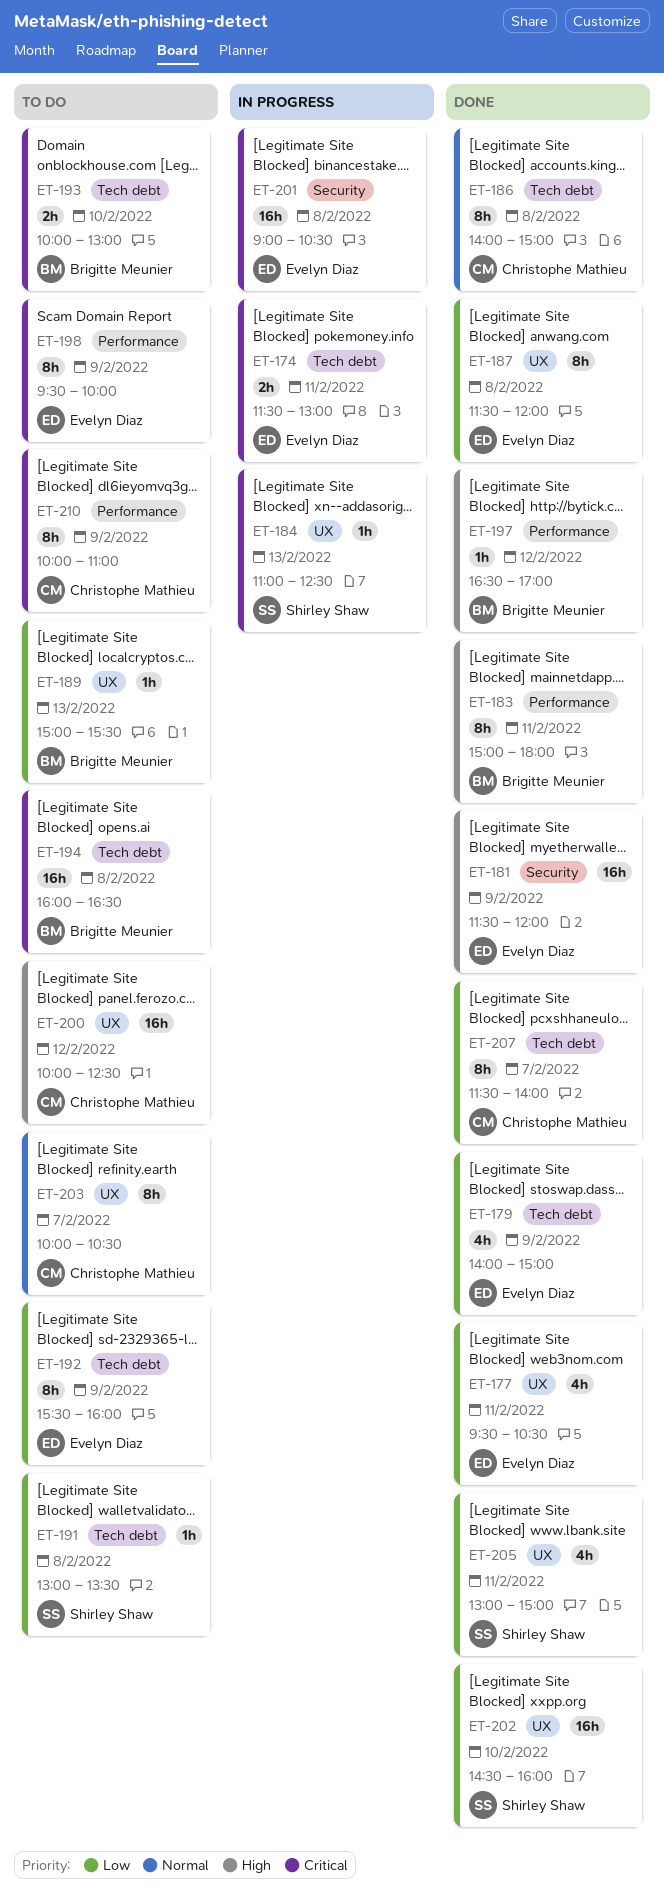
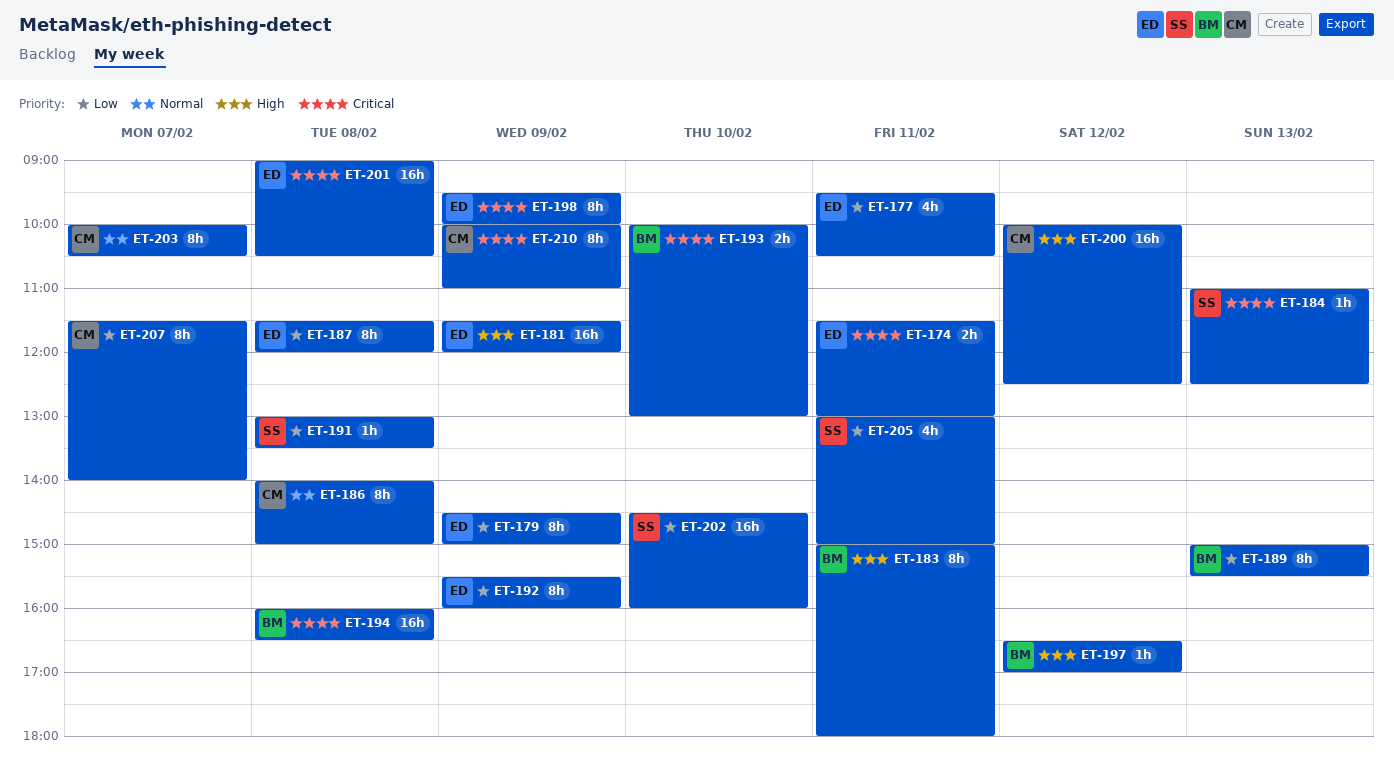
ET-179, estimate: 4h -> 8h
ET-179, begins: 14:00 -> 14:30
ET-189, estimate: 1h -> 8h

